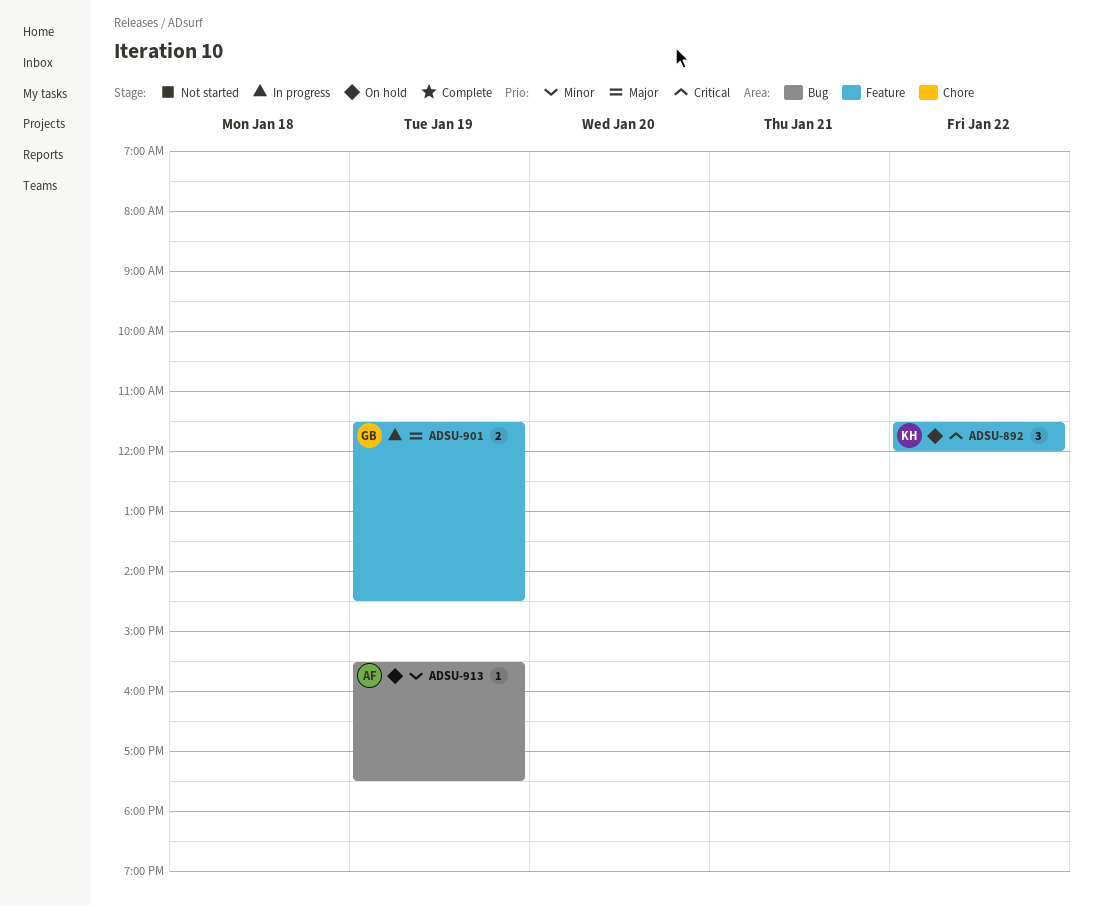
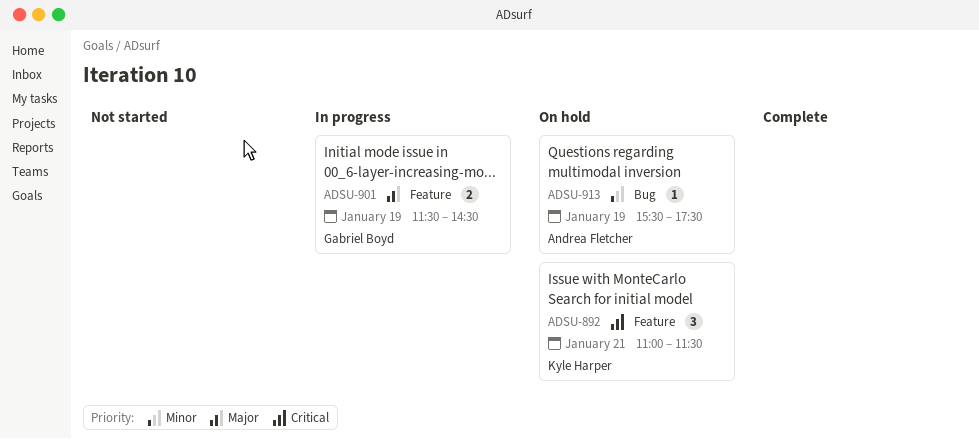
ADSU-892, day: Jan 22 -> Jan 21
ADSU-892, begins: 11:30 -> 11:00
ADSU-892, ends: 12:00 -> 11:30

